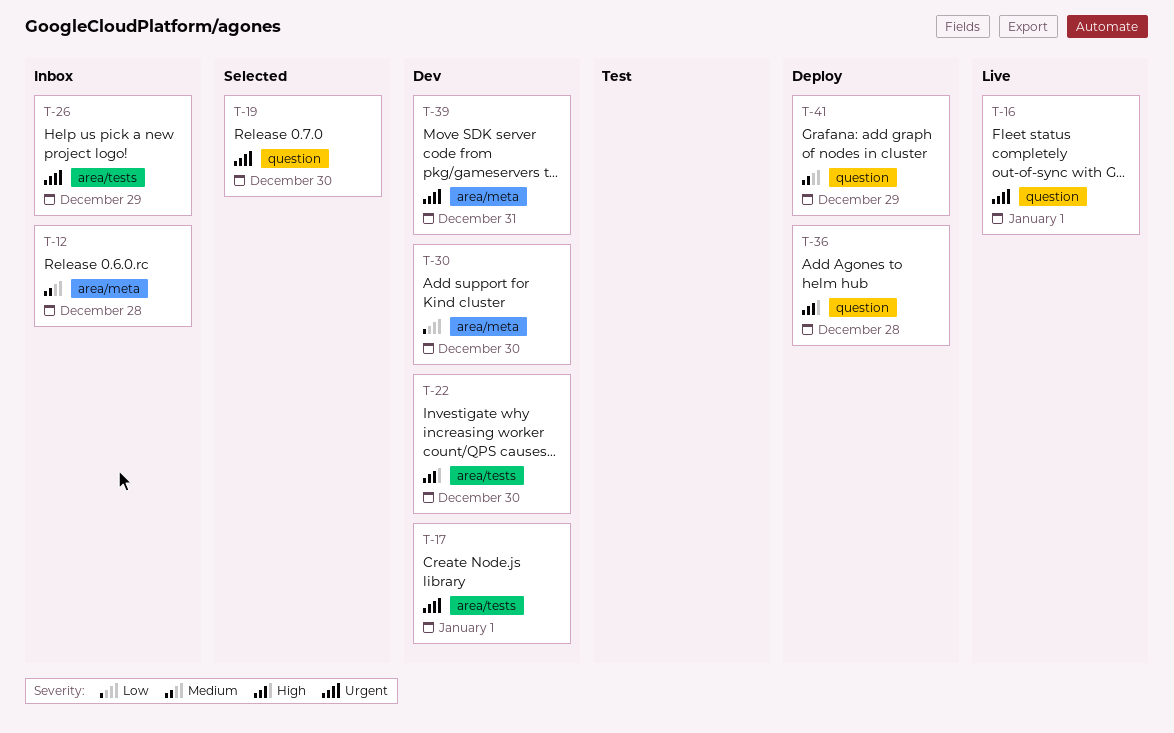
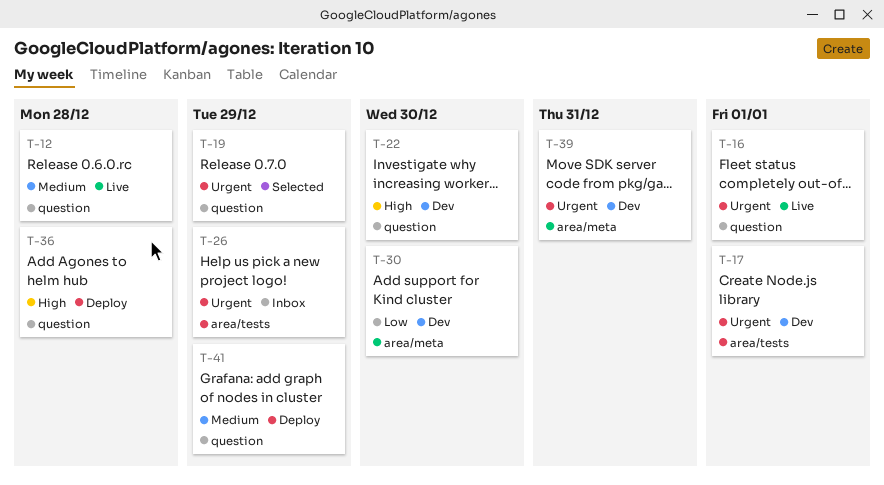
T-12, status: Inbox -> Live
T-12, label: area/meta -> question
T-19, due: Dec 30 -> Dec 29
T-22, label: area/tests -> question

